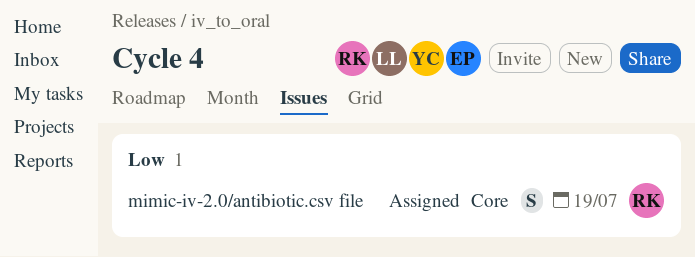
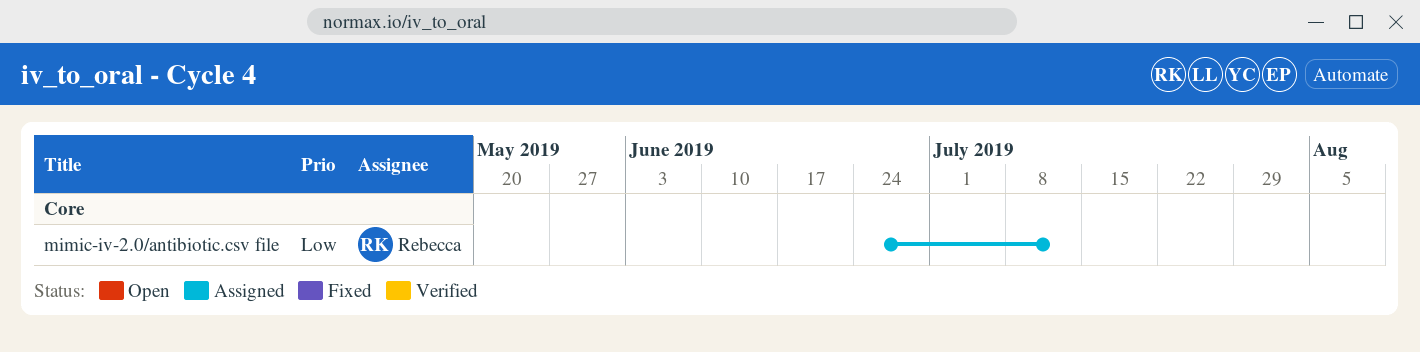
mimic-iv-2.0/antibiotic.csv file, due: Jul 19 -> Jul 12

